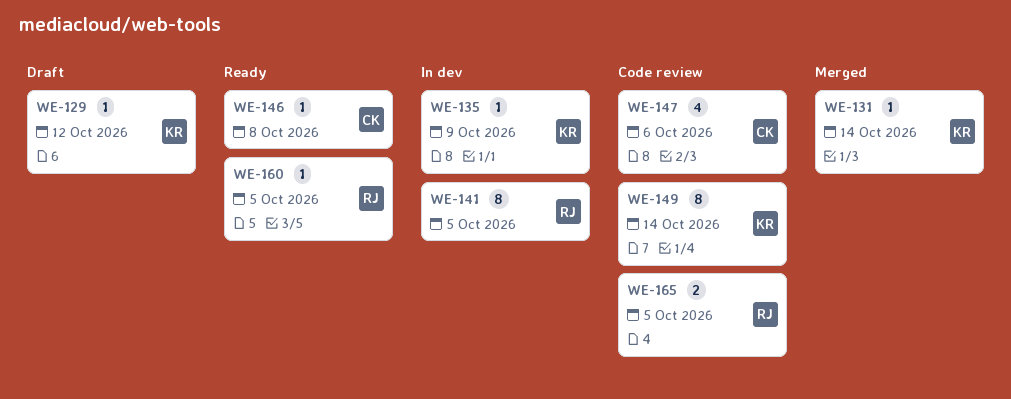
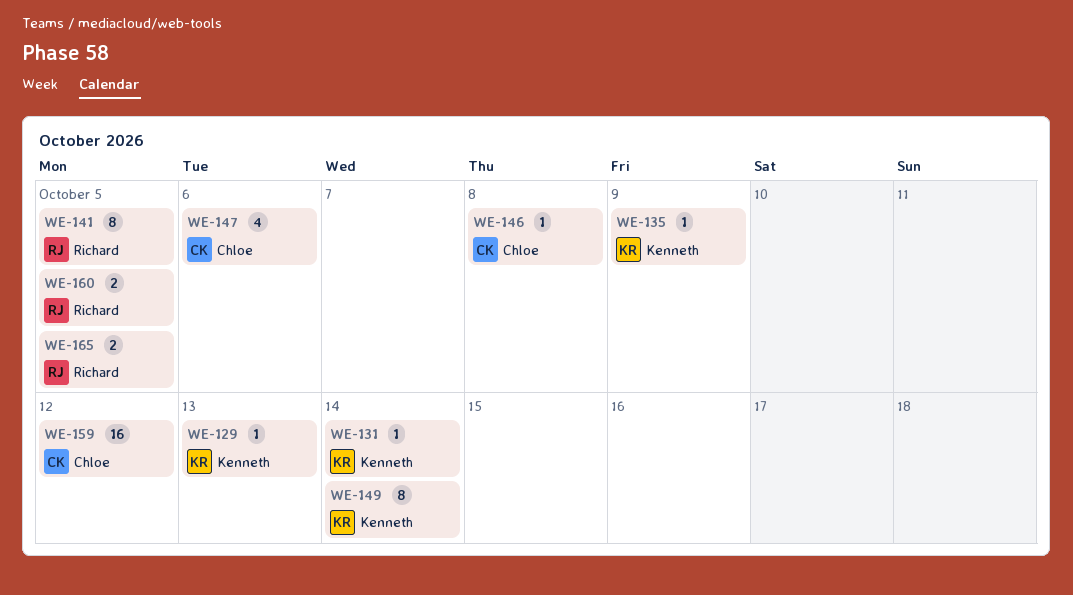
WE-129, due: Oct 12 -> Oct 13
WE-159: none -> present
WE-160, estimate: 1 -> 2

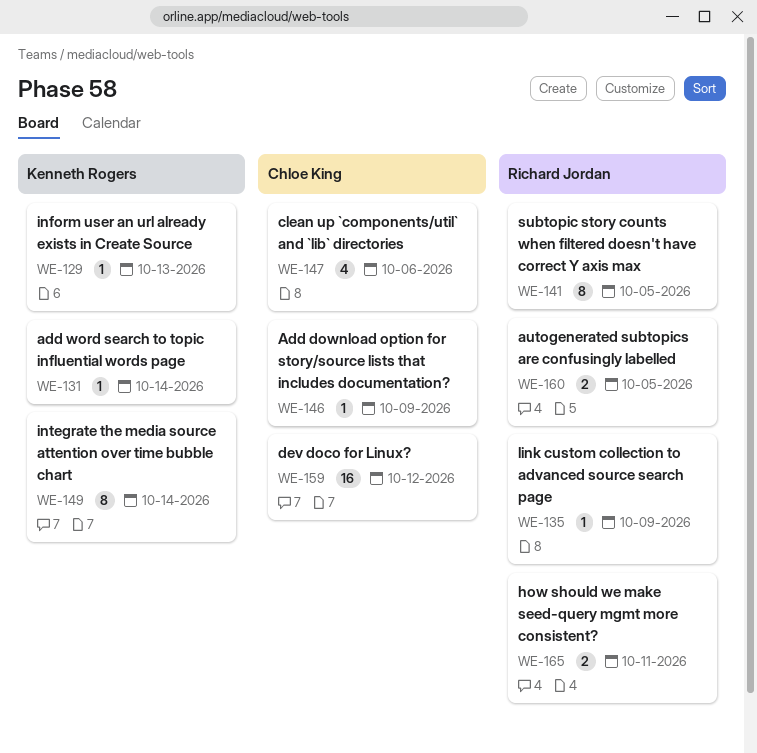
WE-135, owner: Kenneth Rogers -> Richard Jordan
WE-146, due: Oct 8 -> Oct 9
WE-165, due: Oct 5 -> Oct 11

